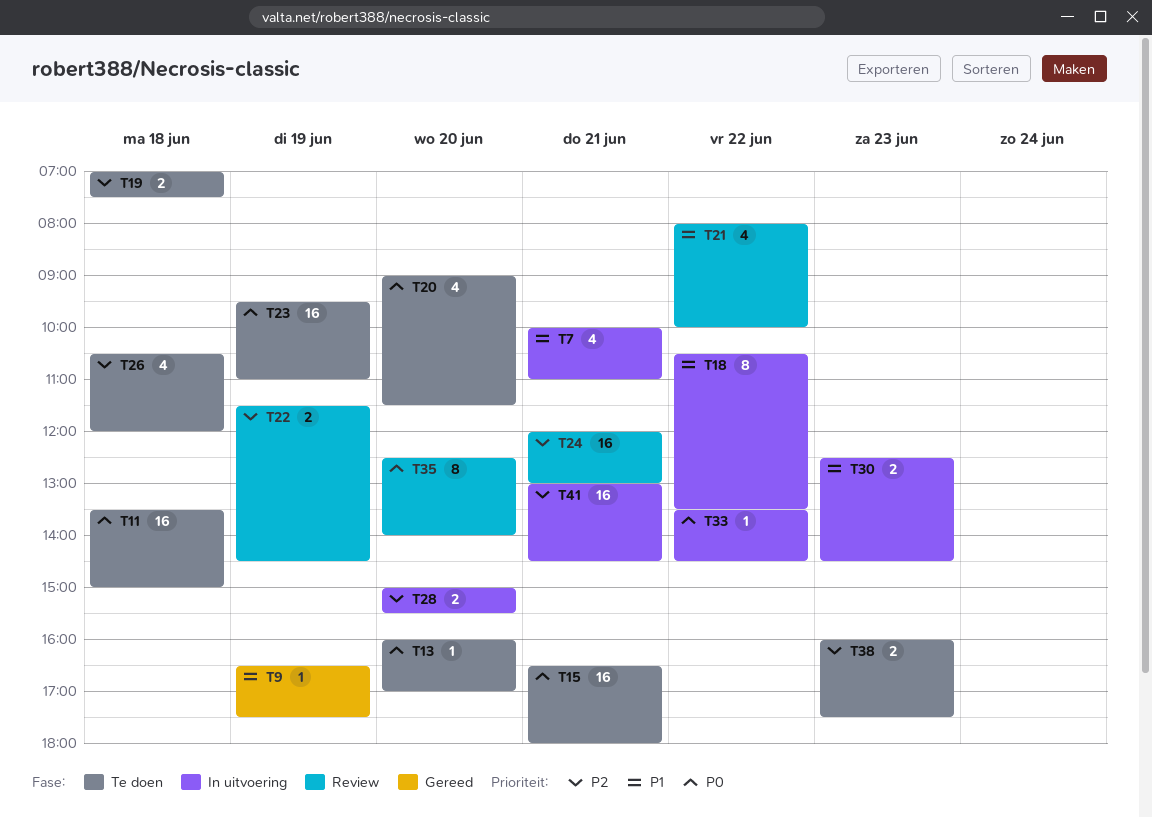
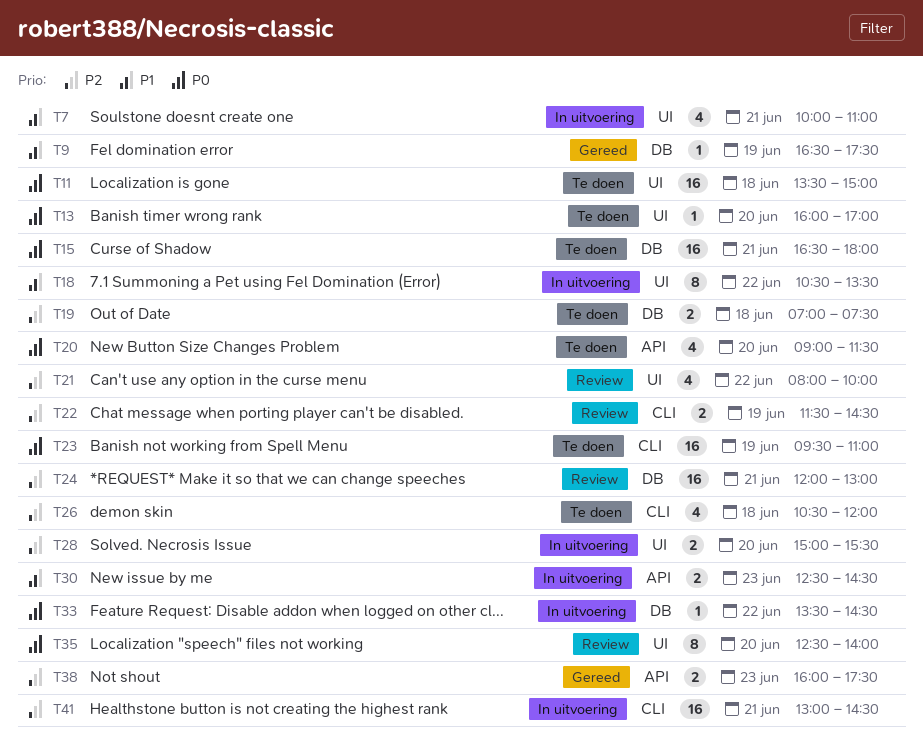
T21, priority: P1 -> P2
T38, status: Te doen -> Gereed

